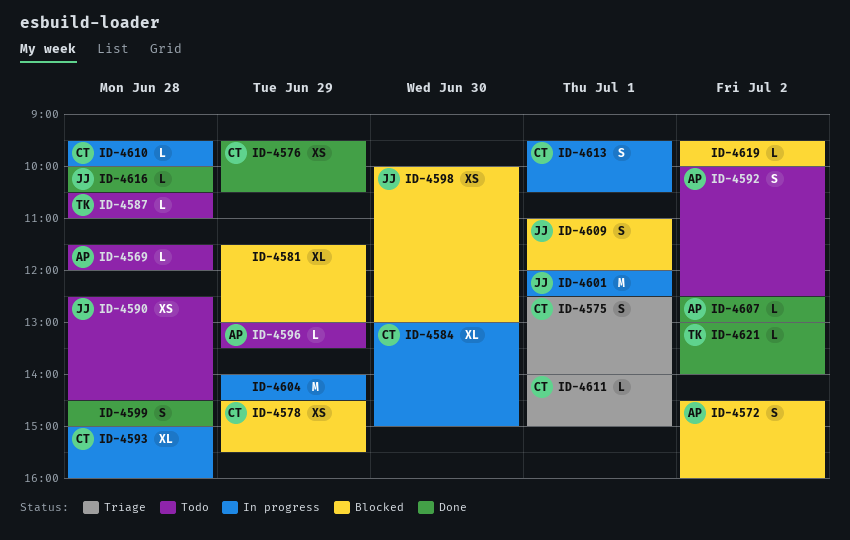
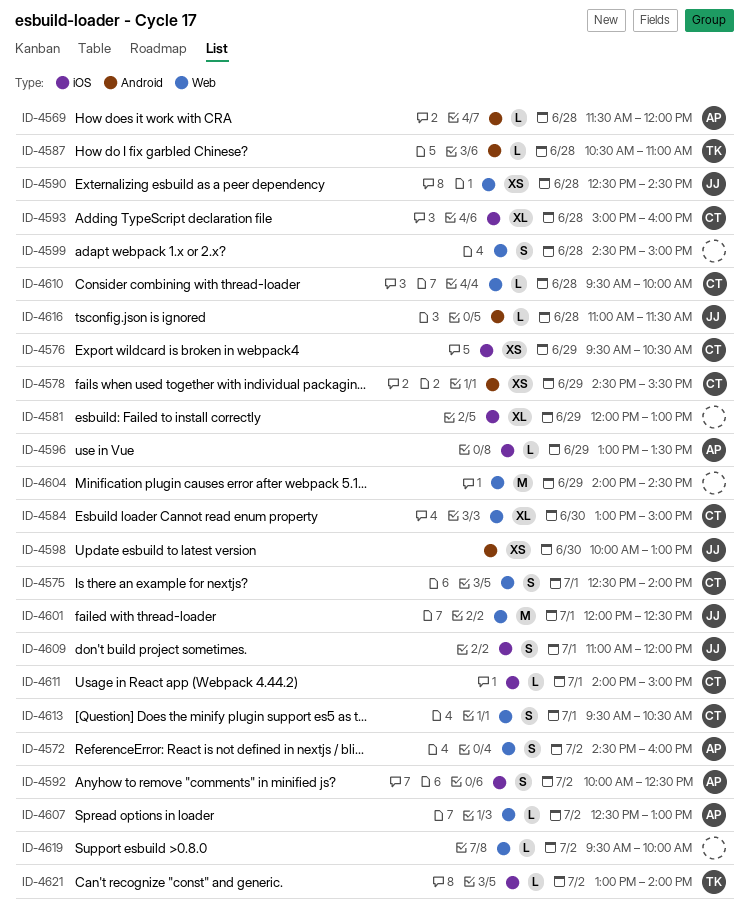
ID-4581, begins: 11:30 -> 12:00
ID-4616, begins: 10:00 -> 11:00
ID-4616, ends: 10:30 -> 11:30

